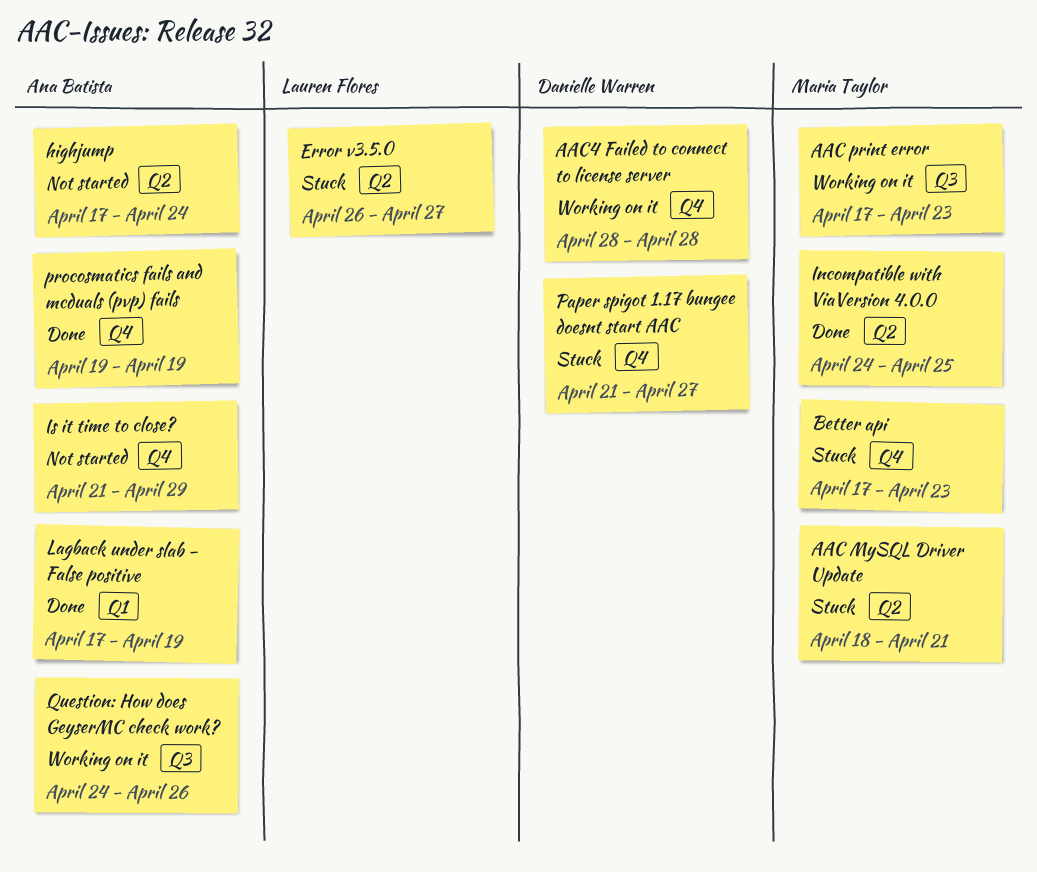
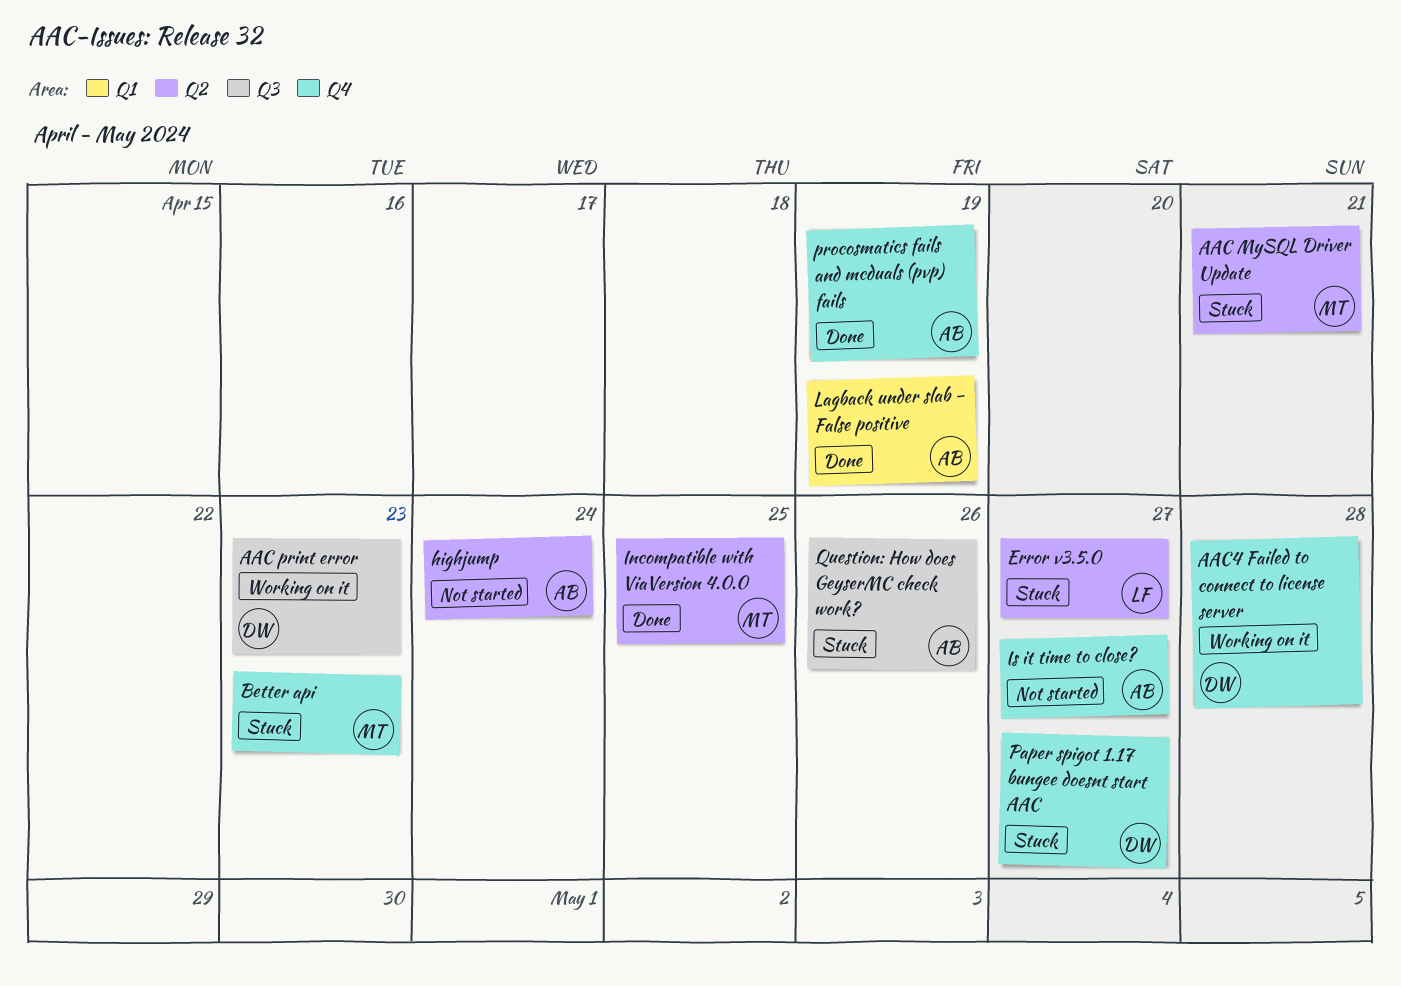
AAC print error, owner: Maria Taylor -> Danielle Warren
Is it time to close?, due: Apr 29 -> Apr 27
Question: How does GeyserMC check work?, status: Working on it -> Stuck

